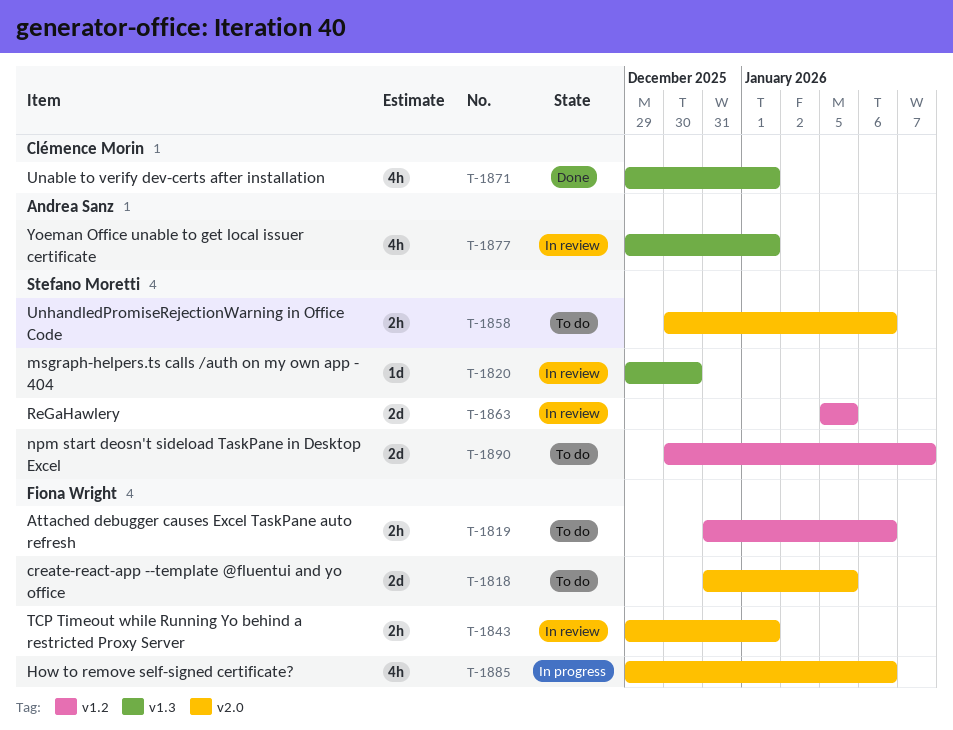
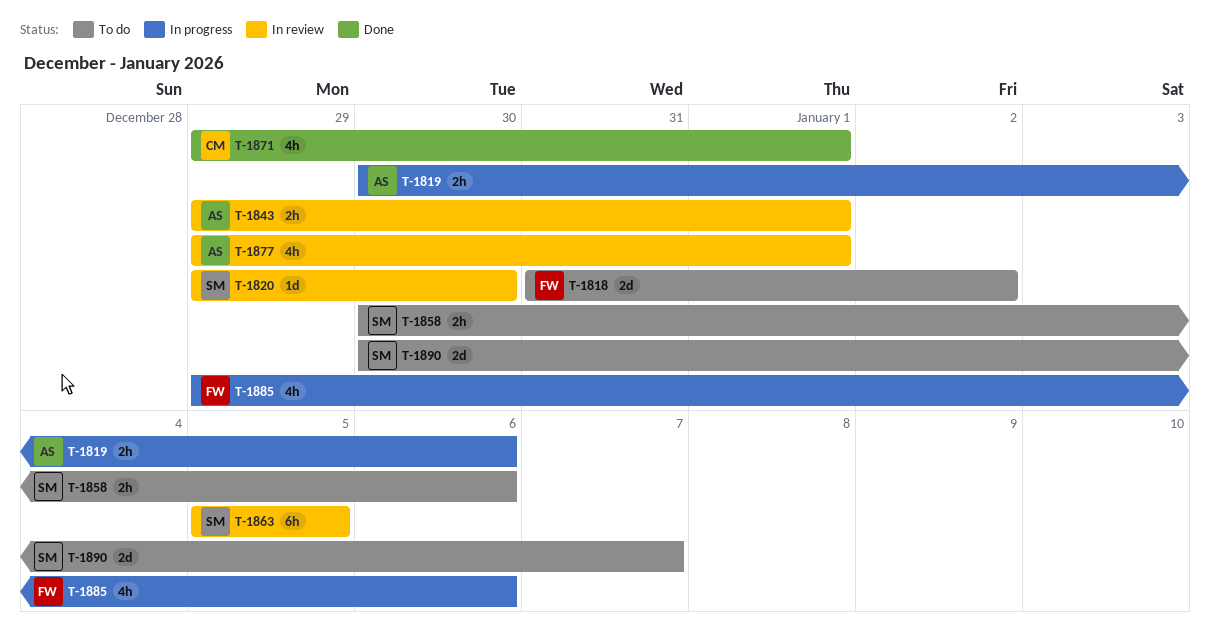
T-1818, due: Jan 5 -> Jan 2
T-1819, status: To do -> In progress
T-1819, owner: Fiona Wright -> Andrea Sanz
T-1819, start: Dec 31 -> Dec 30
T-1843, owner: Fiona Wright -> Andrea Sanz
T-1863, estimate: 2d -> 6h

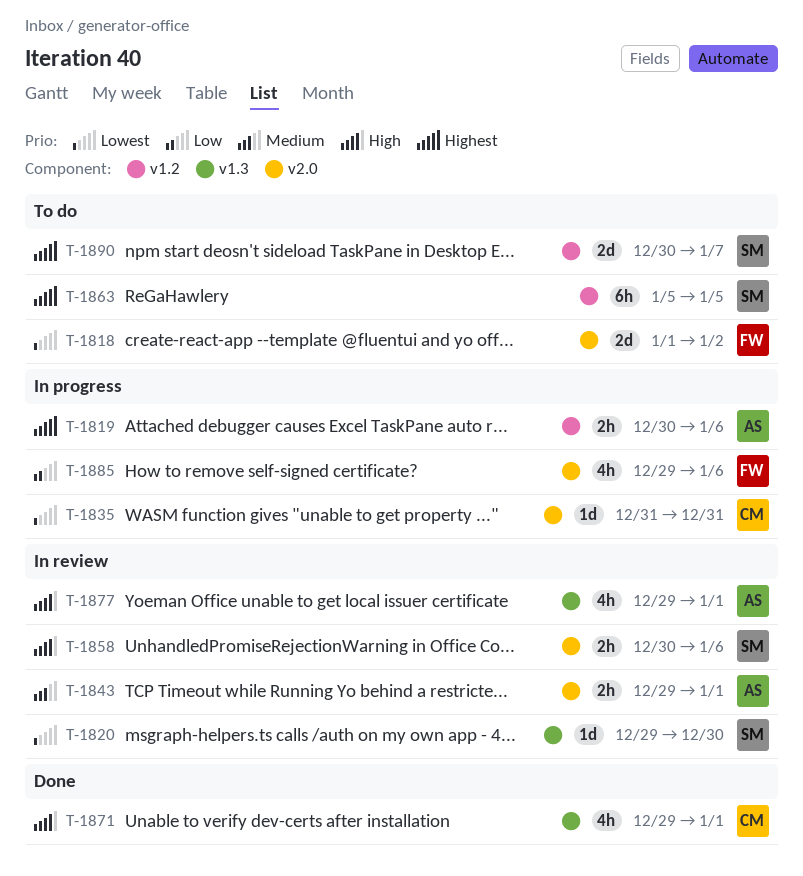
T-1818, start: Dec 31 -> Jan 1
T-1835: none -> present
T-1858, status: To do -> In review
T-1863, status: In review -> To do

